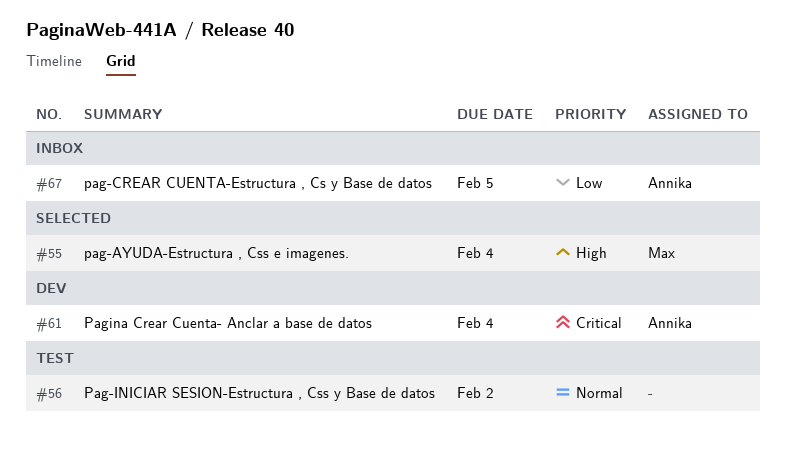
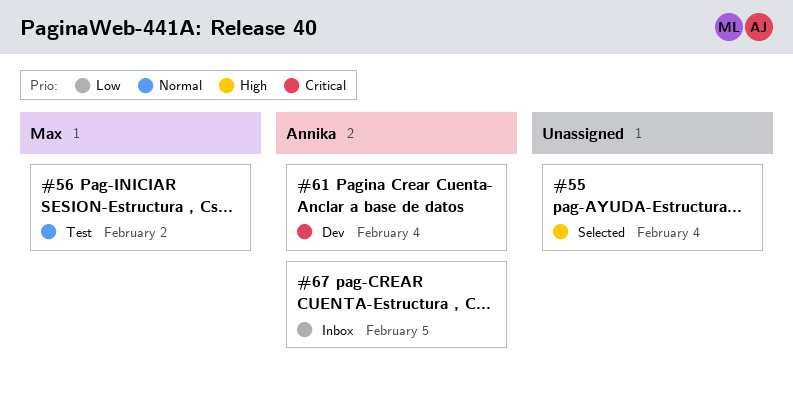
#55, owner: Max -> none
#56, owner: none -> Max

